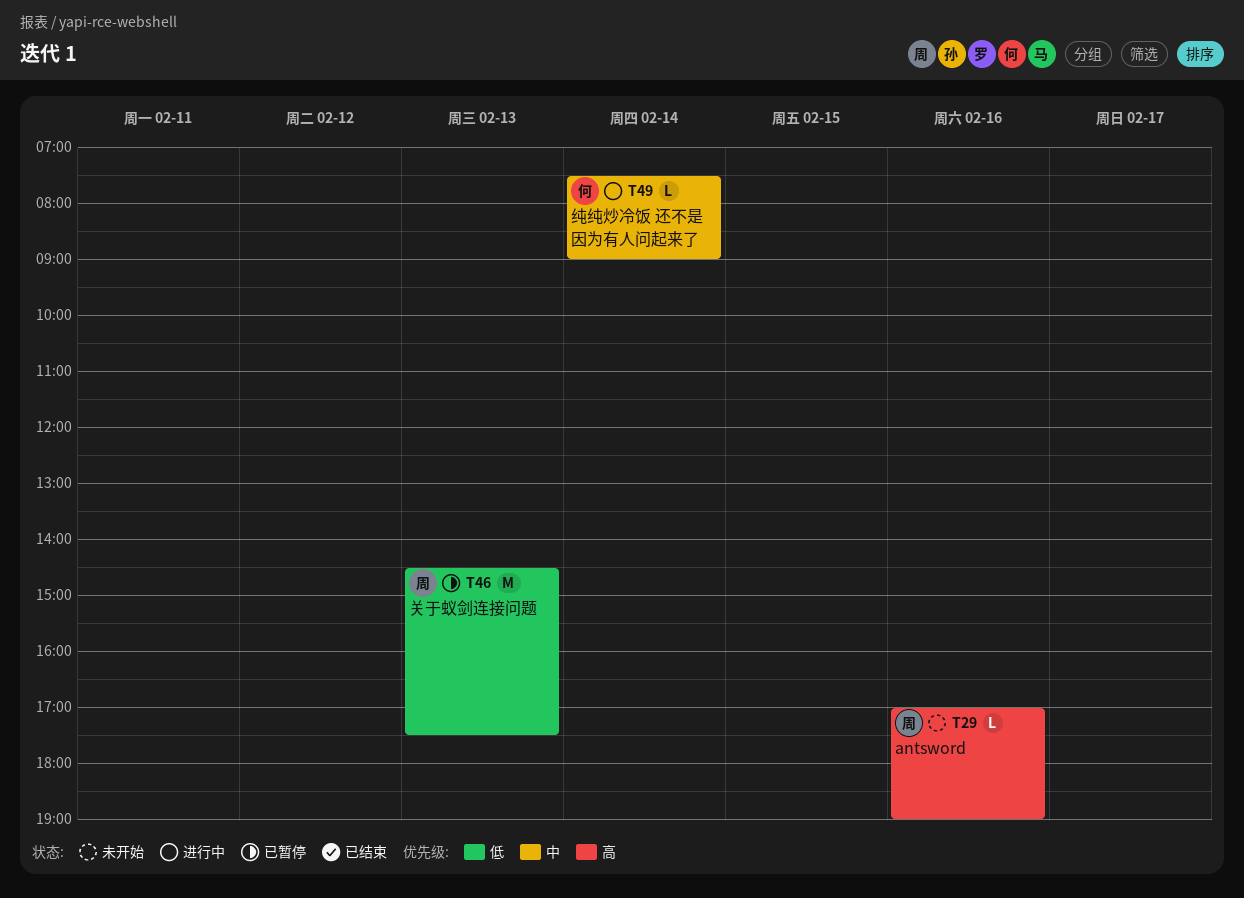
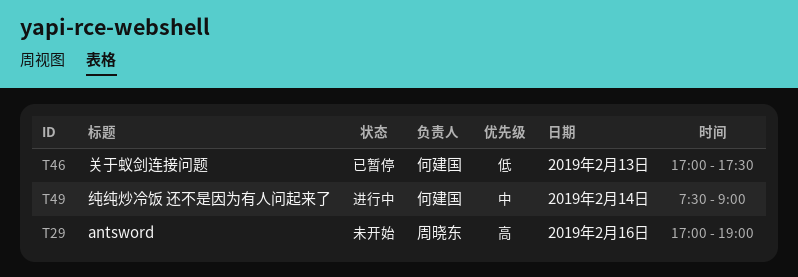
T46, owner: 周晓东 -> 何建国
T46, begins: 14:30 -> 17:00

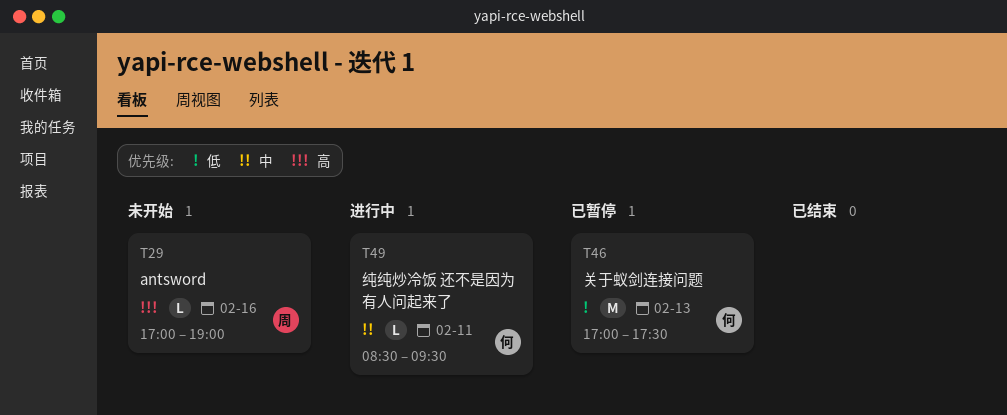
T49, day: Feb 14 -> Feb 11
T49, begins: 07:30 -> 08:30
T49, ends: 09:00 -> 09:30

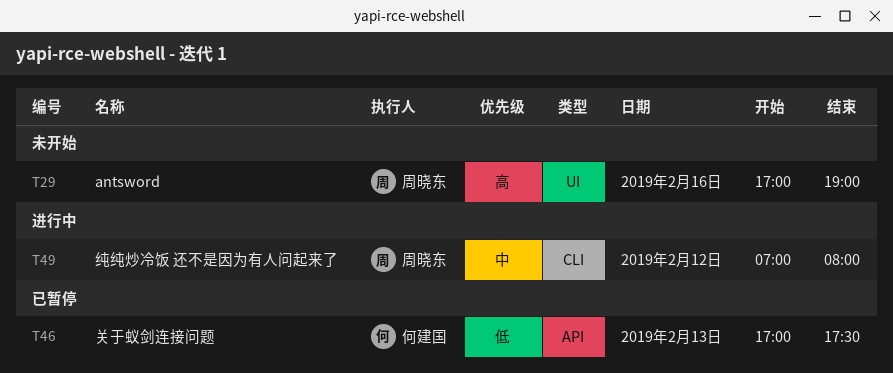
T49, owner: 何建国 -> 周晓东
T49, day: Feb 11 -> Feb 12
T49, begins: 08:30 -> 07:00
T49, ends: 09:30 -> 08:00

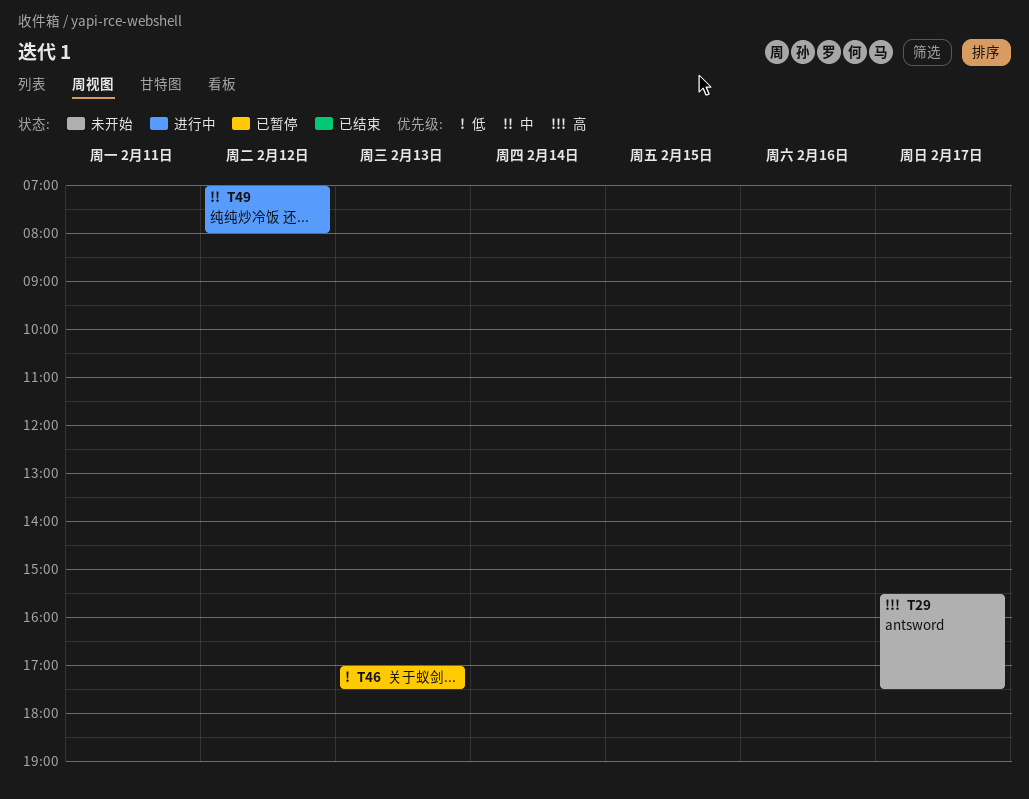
T29, day: Feb 16 -> Feb 17
T29, begins: 17:00 -> 15:30
T29, ends: 19:00 -> 17:30

